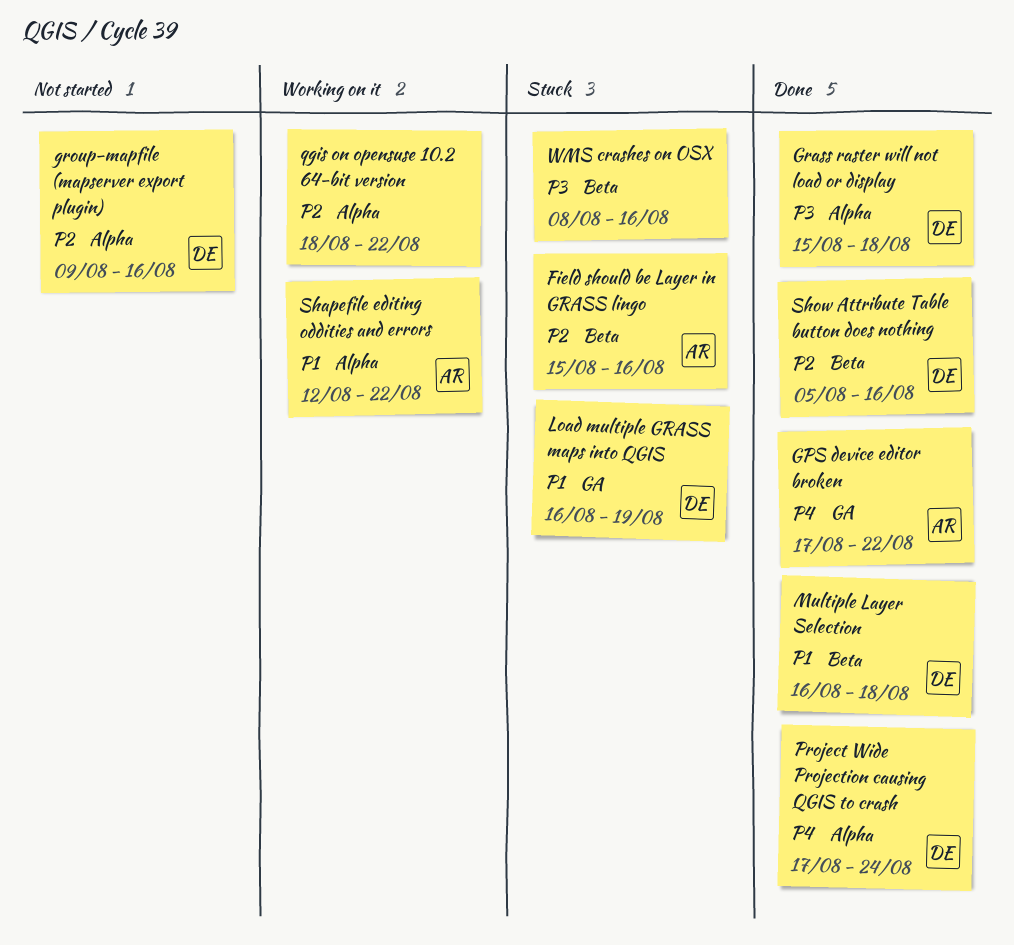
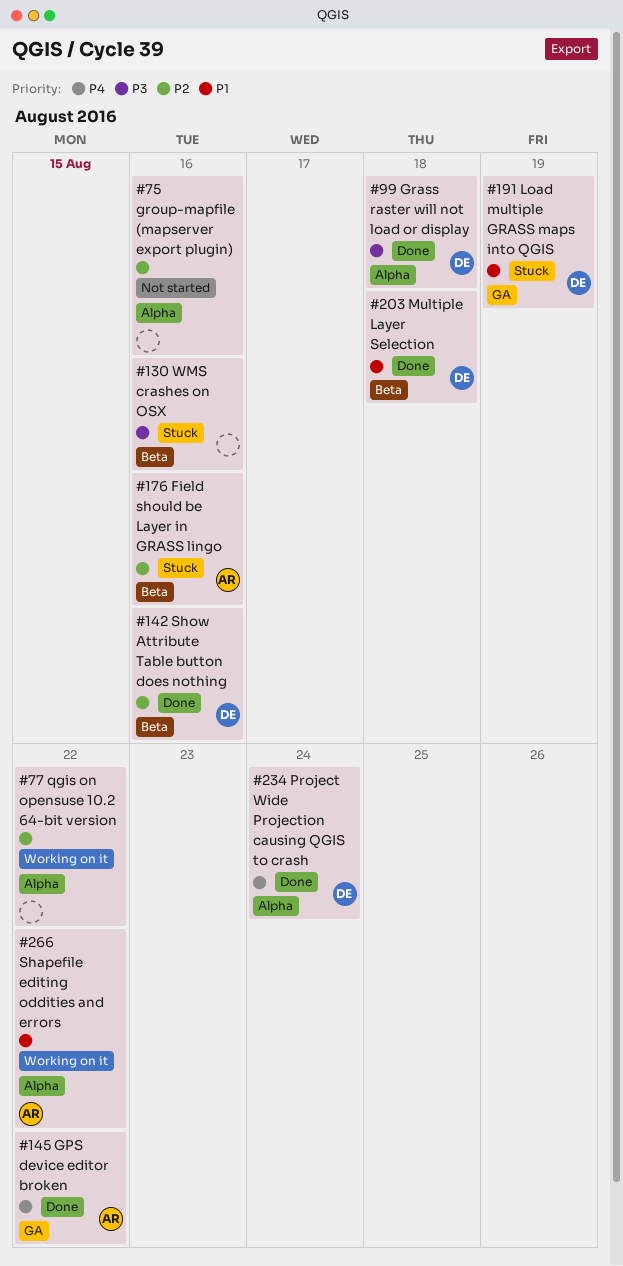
group-mapfile (mapserver export plugin), owner: DE -> none

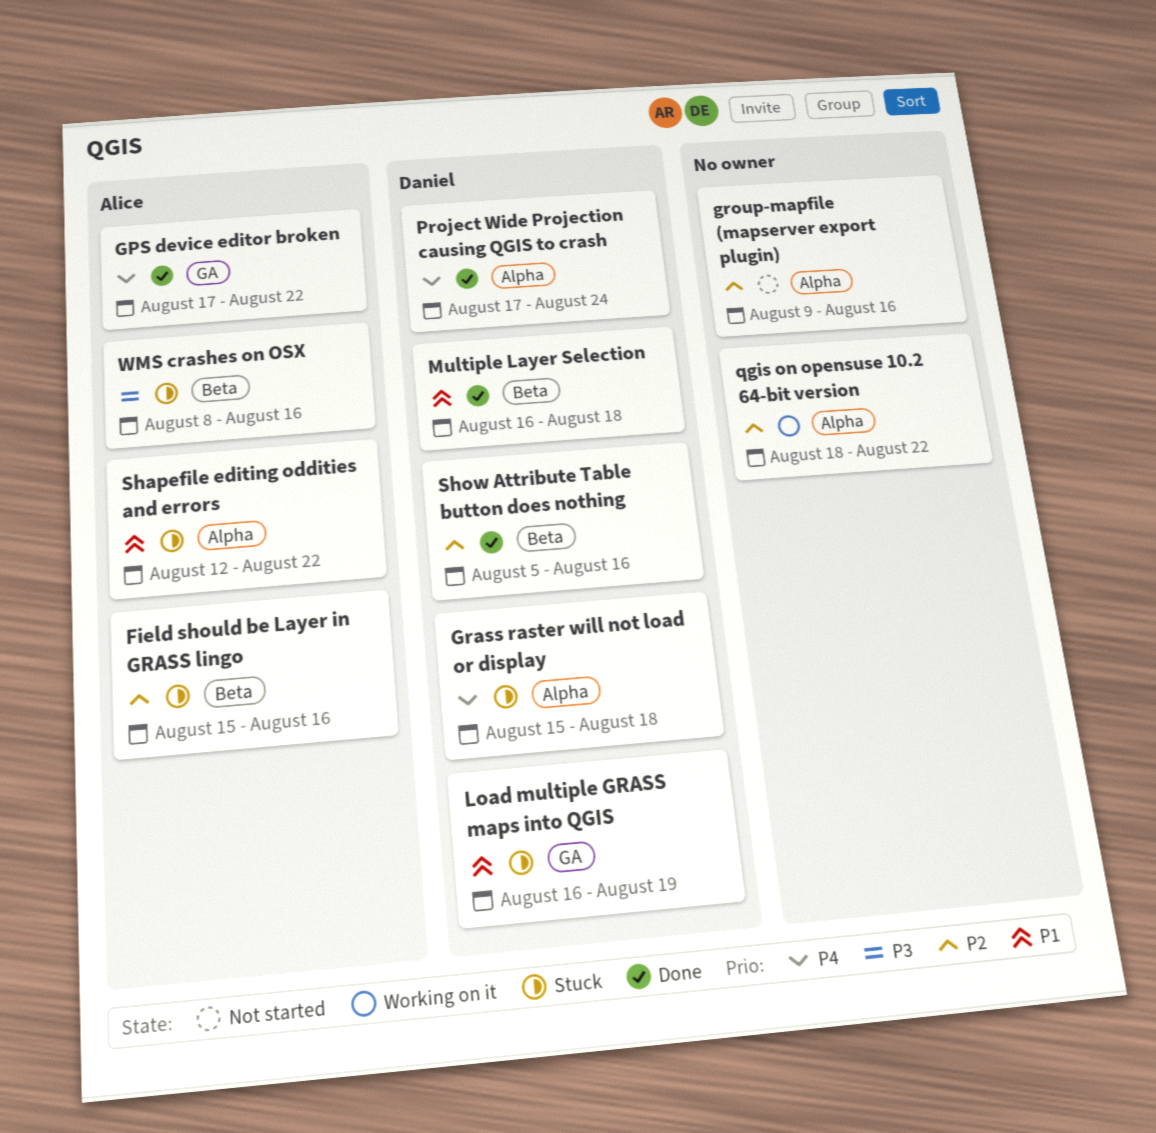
Grass raster will not load or display, status: Done -> Stuck
Grass raster will not load or display, priority: P3 -> P4
Shapefile editing oddities and errors, status: Working on it -> Stuck
WMS crashes on OSX, owner: none -> Alice

